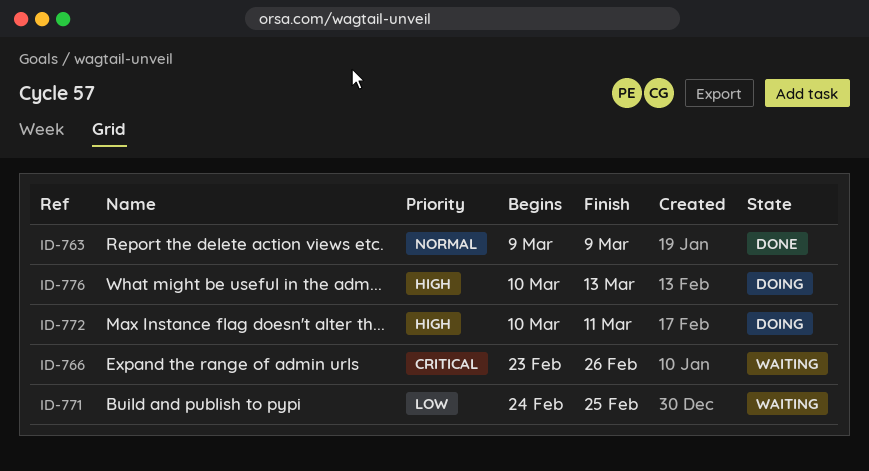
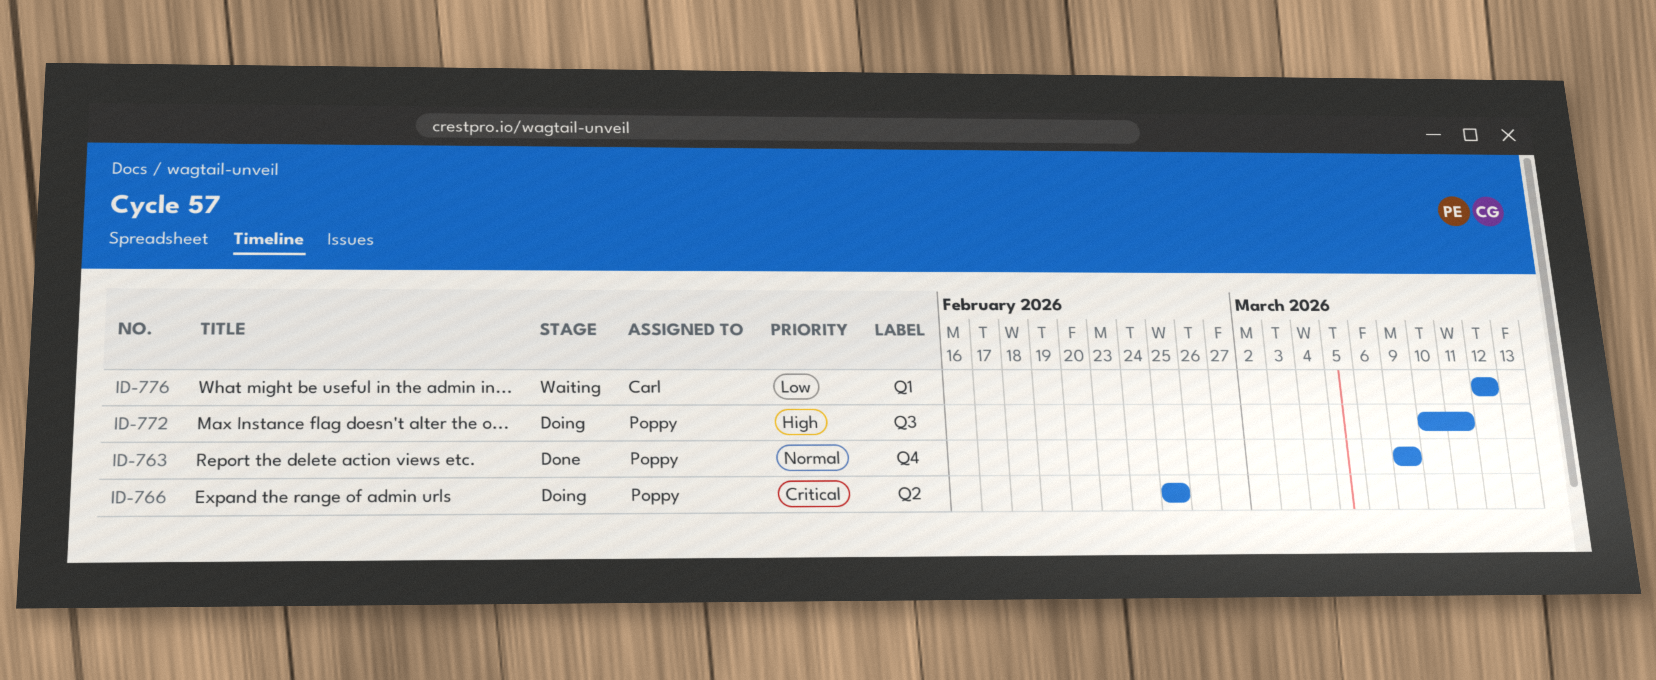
ID-766, status: Waiting -> Doing
ID-766, start: Feb 23 -> Feb 25
ID-766, due: Feb 26 -> Feb 25
ID-771: present -> none
ID-776, status: Doing -> Waiting
ID-776, priority: High -> Low
ID-776, start: Mar 10 -> Mar 12
ID-776, due: Mar 13 -> Mar 12

